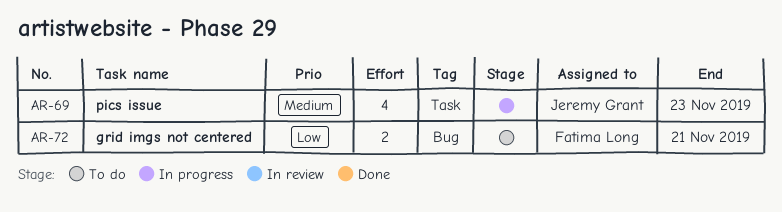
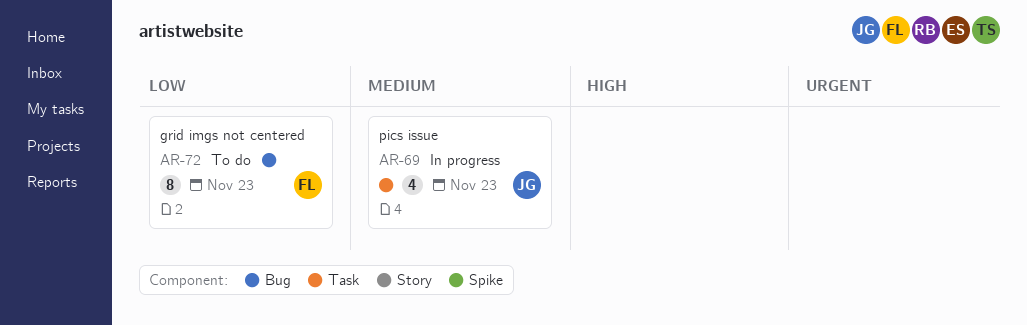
AR-72, estimate: 2 -> 8
AR-72, due: Nov 21 -> Nov 23

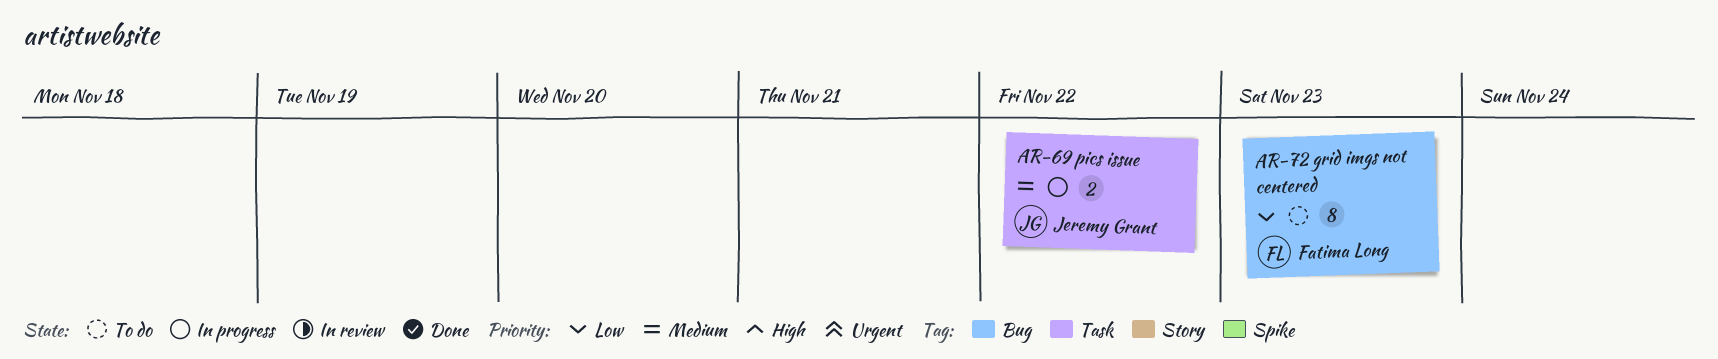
AR-69, estimate: 4 -> 2
AR-69, due: Nov 23 -> Nov 22

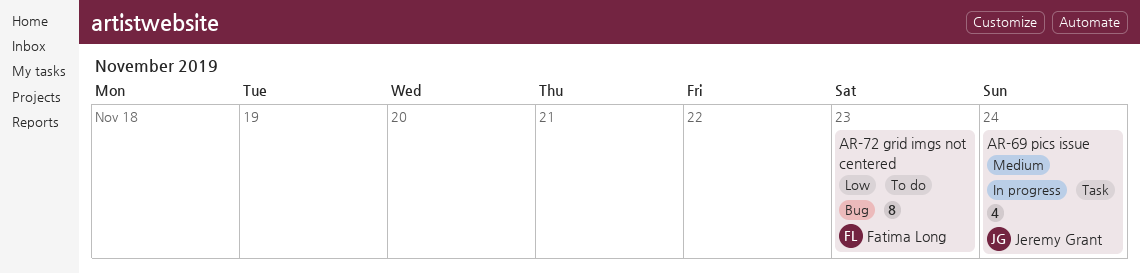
AR-69, estimate: 2 -> 4
AR-69, due: Nov 22 -> Nov 24

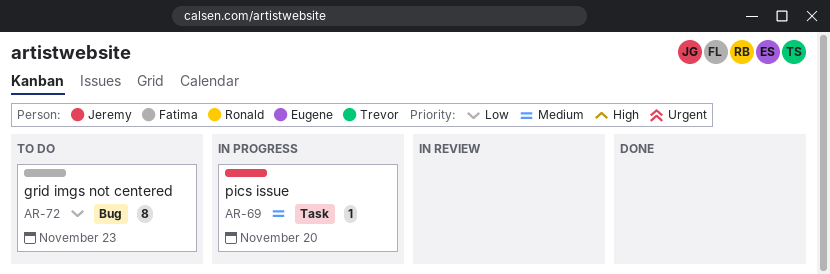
AR-69, estimate: 4 -> 1
AR-69, due: Nov 24 -> Nov 20

